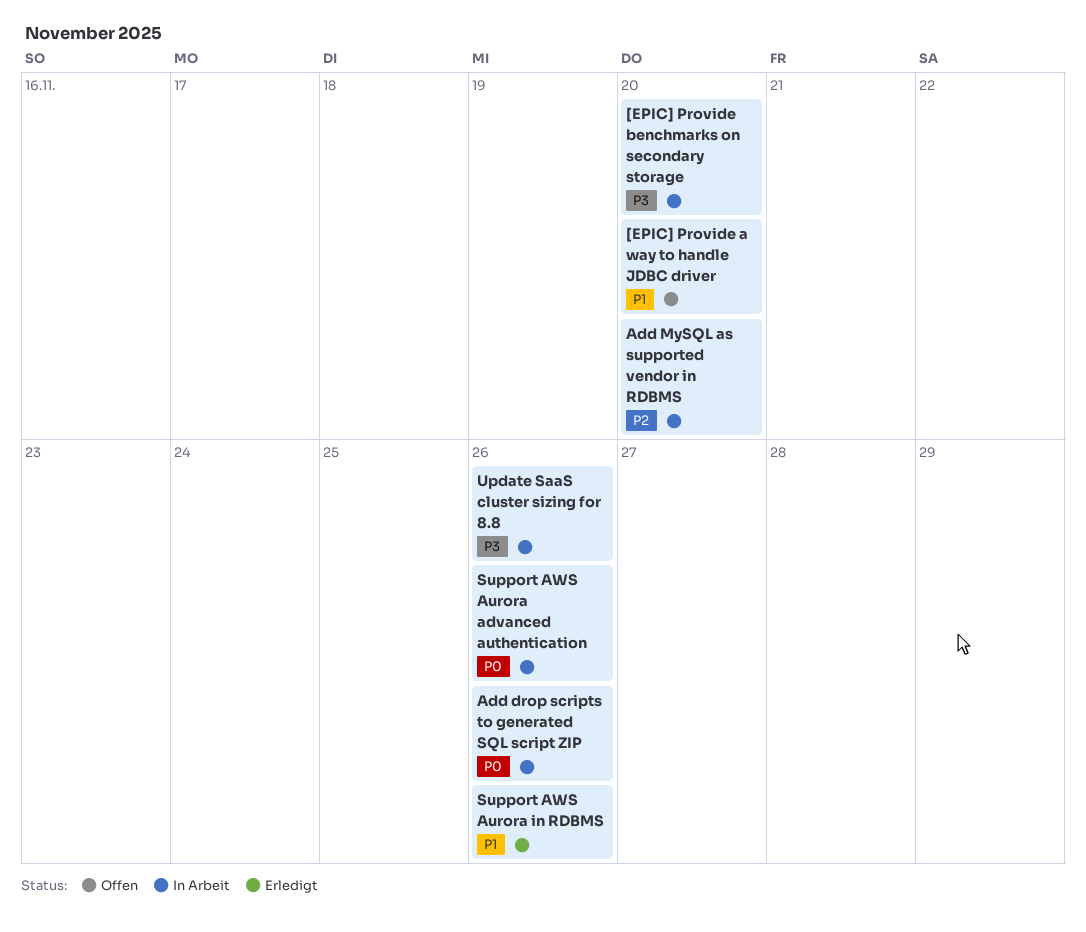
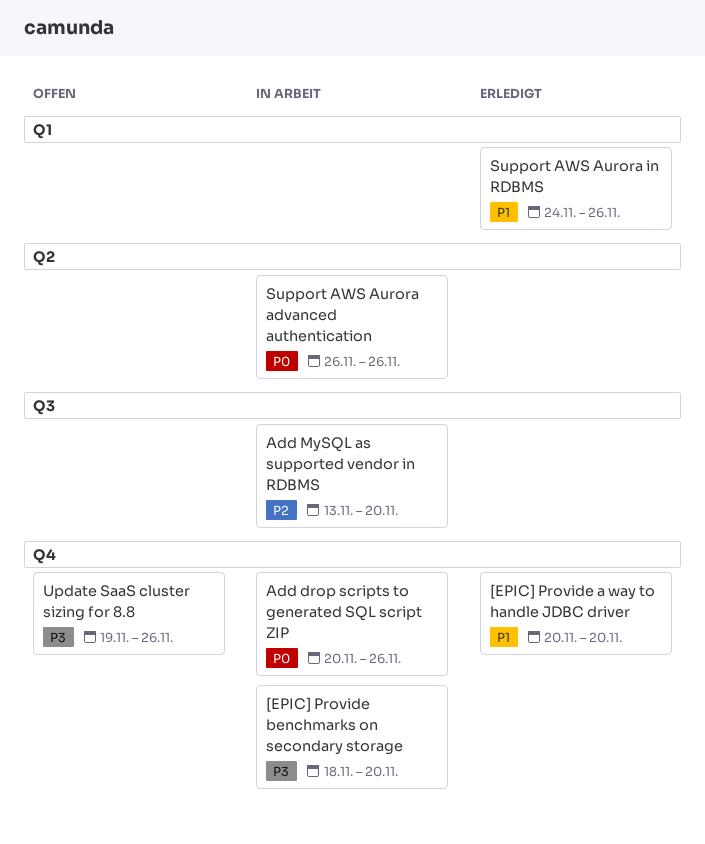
[EPIC] Provide a way to handle JDBC driver, status: Offen -> Erledigt
Update SaaS cluster sizing for 8.8, status: In Arbeit -> Offen

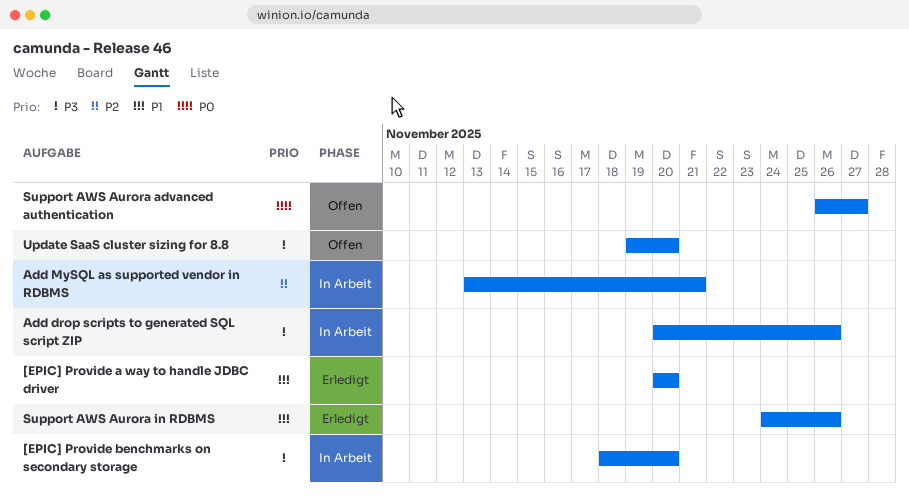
Add drop scripts to generated SQL script ZIP, priority: P0 -> P3
Add MySQL as supported vendor in RDBMS, due: Nov 20 -> Nov 21
Support AWS Aurora advanced authentication, status: In Arbeit -> Offen
Support AWS Aurora advanced authentication, due: Nov 26 -> Nov 27
Update SaaS cluster sizing for 8.8, due: Nov 26 -> Nov 20

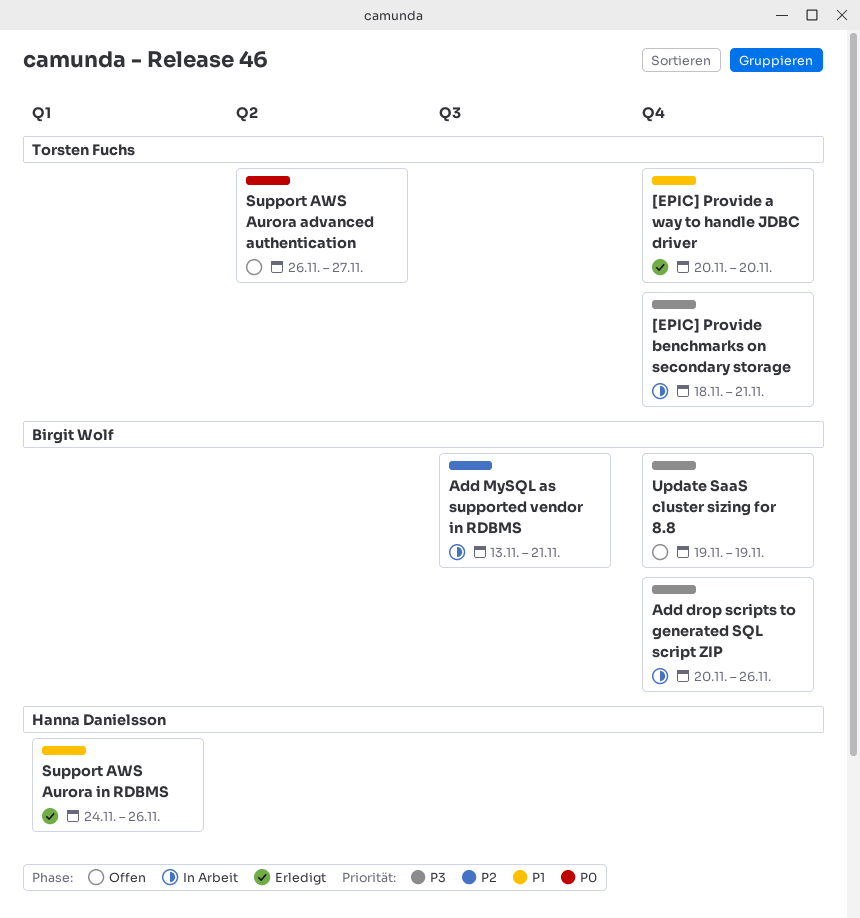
[EPIC] Provide benchmarks on secondary storage, due: Nov 20 -> Nov 21
Update SaaS cluster sizing for 8.8, due: Nov 20 -> Nov 19

